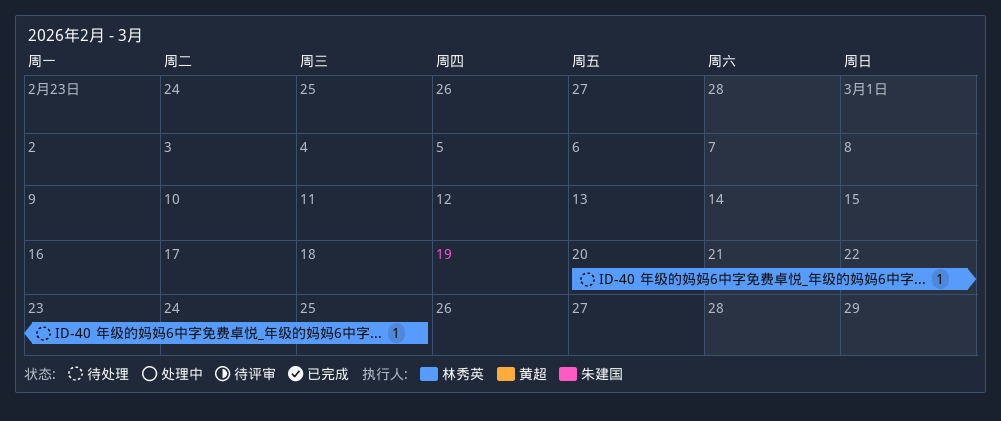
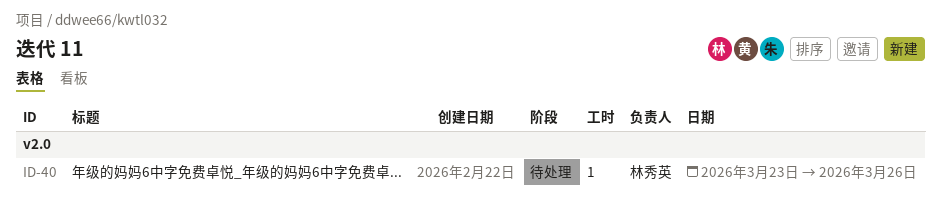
ID-40, start: Mar 20 -> Mar 23
ID-40, due: Mar 25 -> Mar 26

